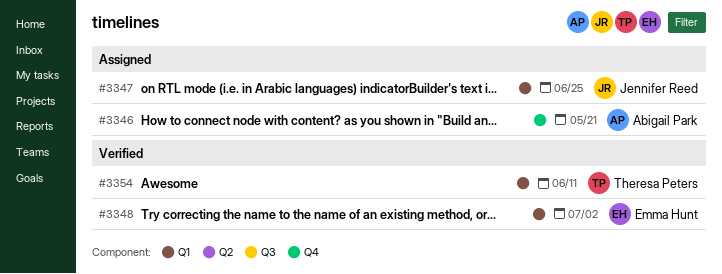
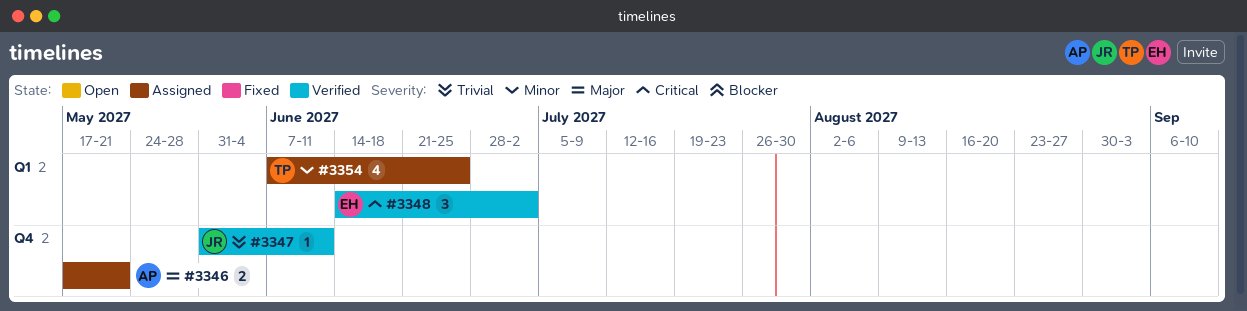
#3347, status: Assigned -> Verified
#3347, label: Q1 -> Q4
#3347, due: Jun 25 -> Jun 11
#3354, status: Verified -> Assigned
#3354, due: Jun 11 -> Jun 25

